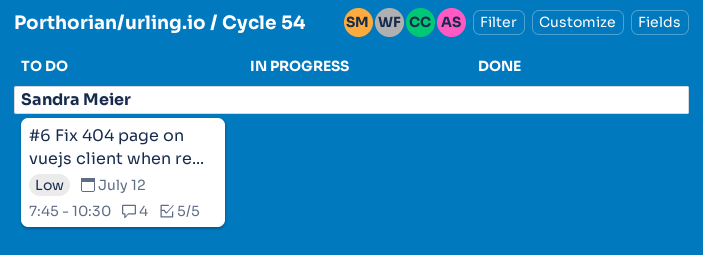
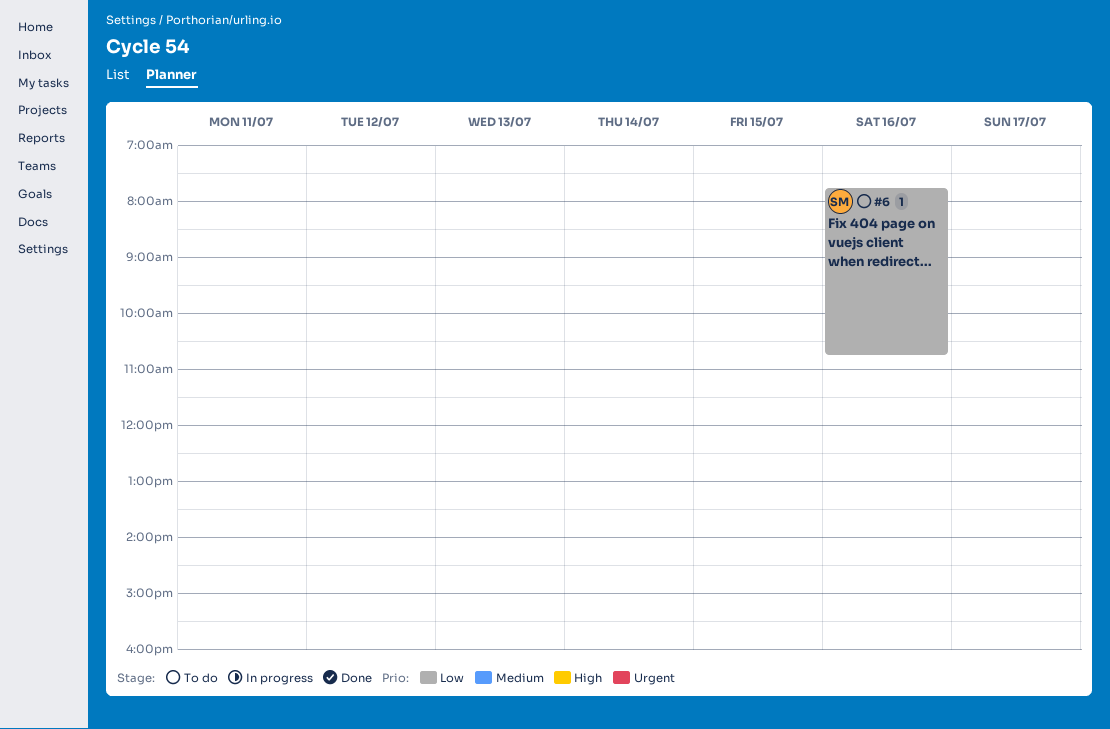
#6, day: Jul 12 -> Jul 16
#6, ends: 10:30 -> 10:45

